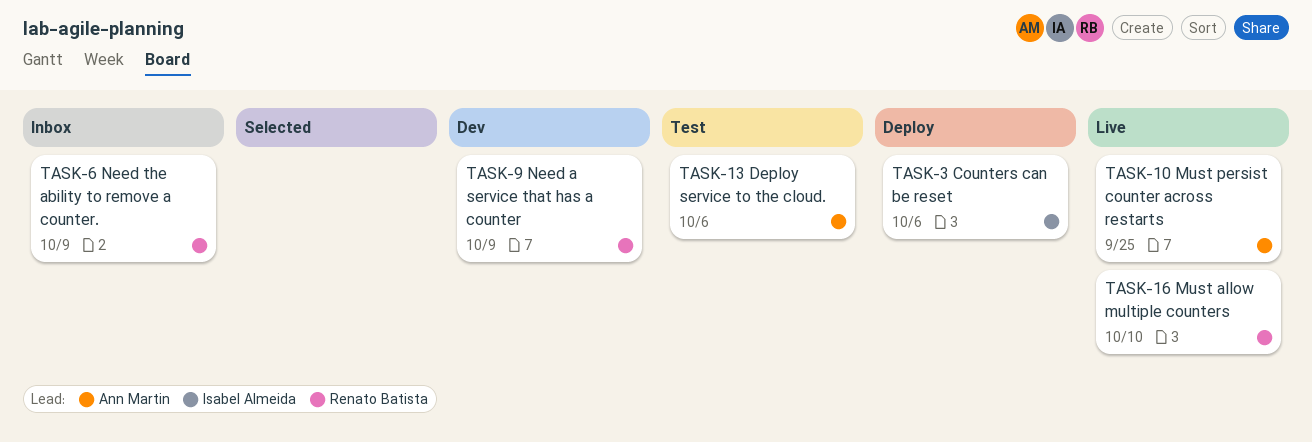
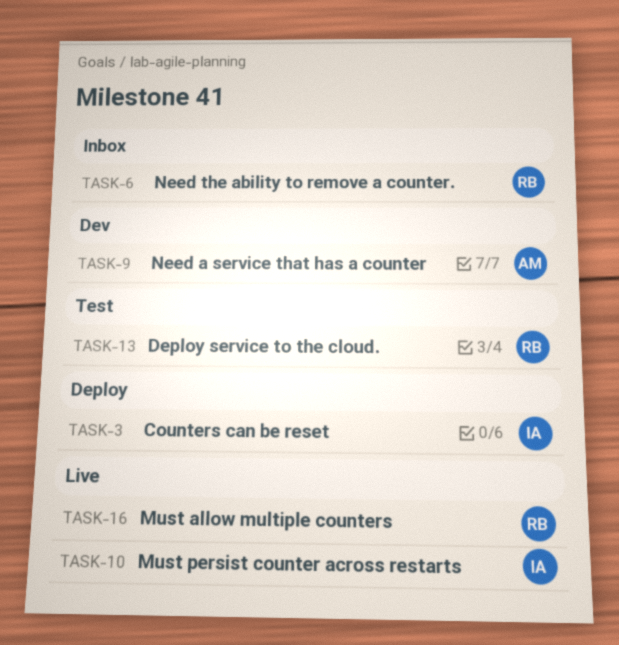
TASK-9, owner: Renato Batista -> Ann Martin
TASK-10, owner: Ann Martin -> Isabel Almeida
TASK-13, owner: Ann Martin -> Renato Batista

